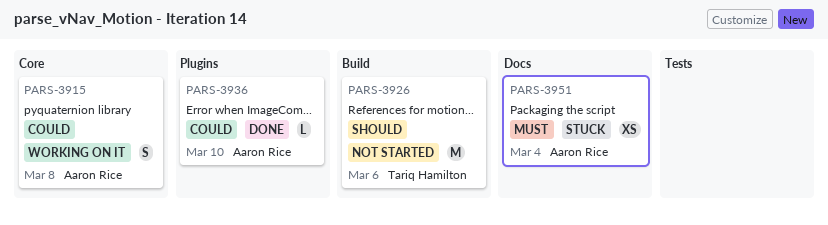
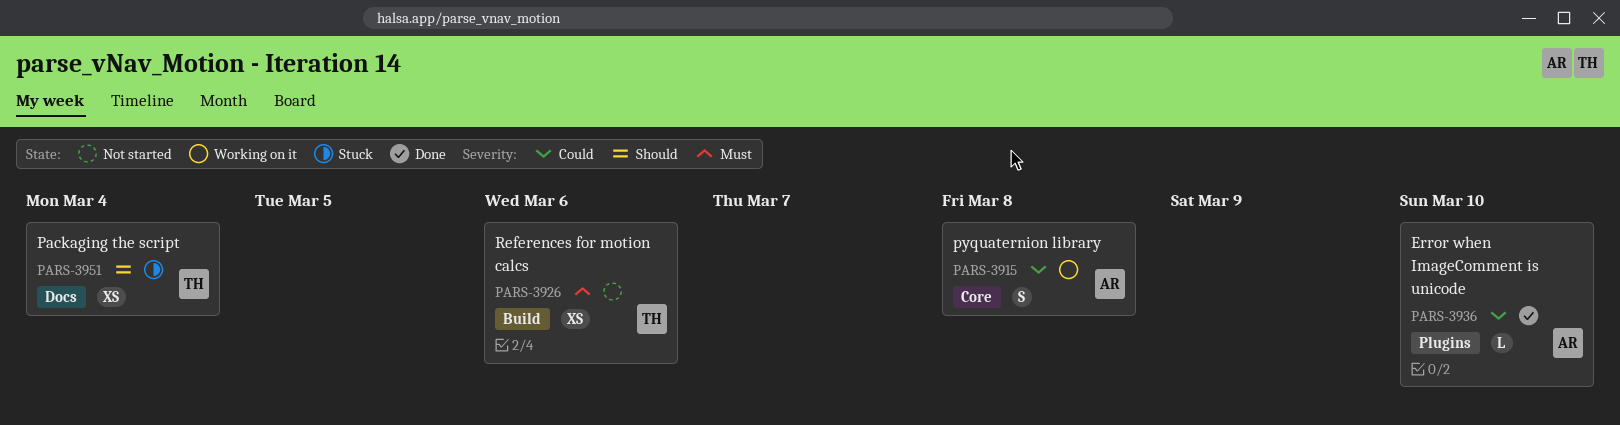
PARS-3926, priority: Should -> Must
PARS-3926, estimate: M -> XS
PARS-3951, owner: Aaron Rice -> Tariq Hamilton
PARS-3951, priority: Must -> Should

